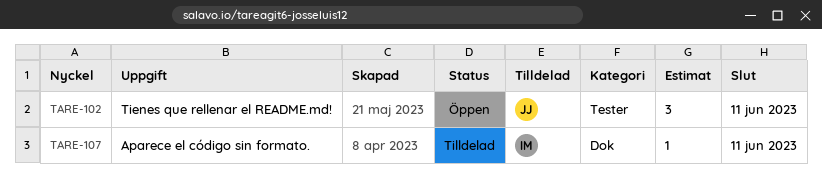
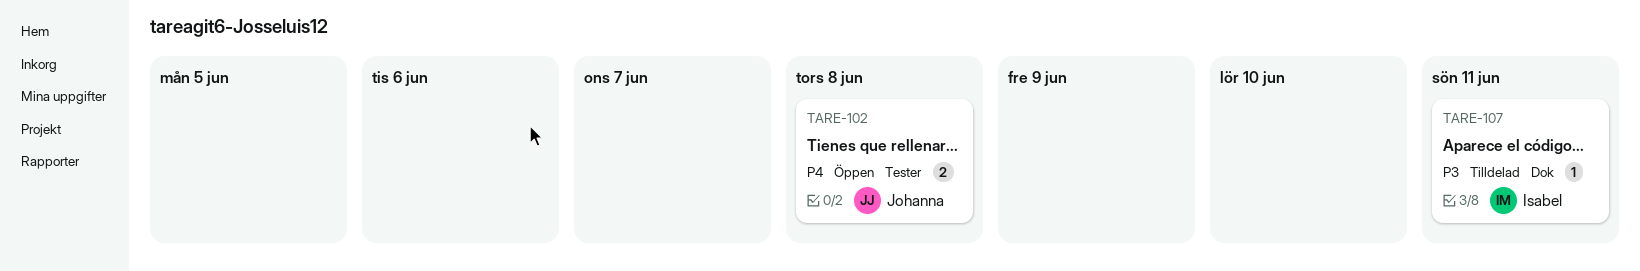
TARE-102, estimate: 3 -> 2
TARE-102, due: Jun 11 -> Jun 8

